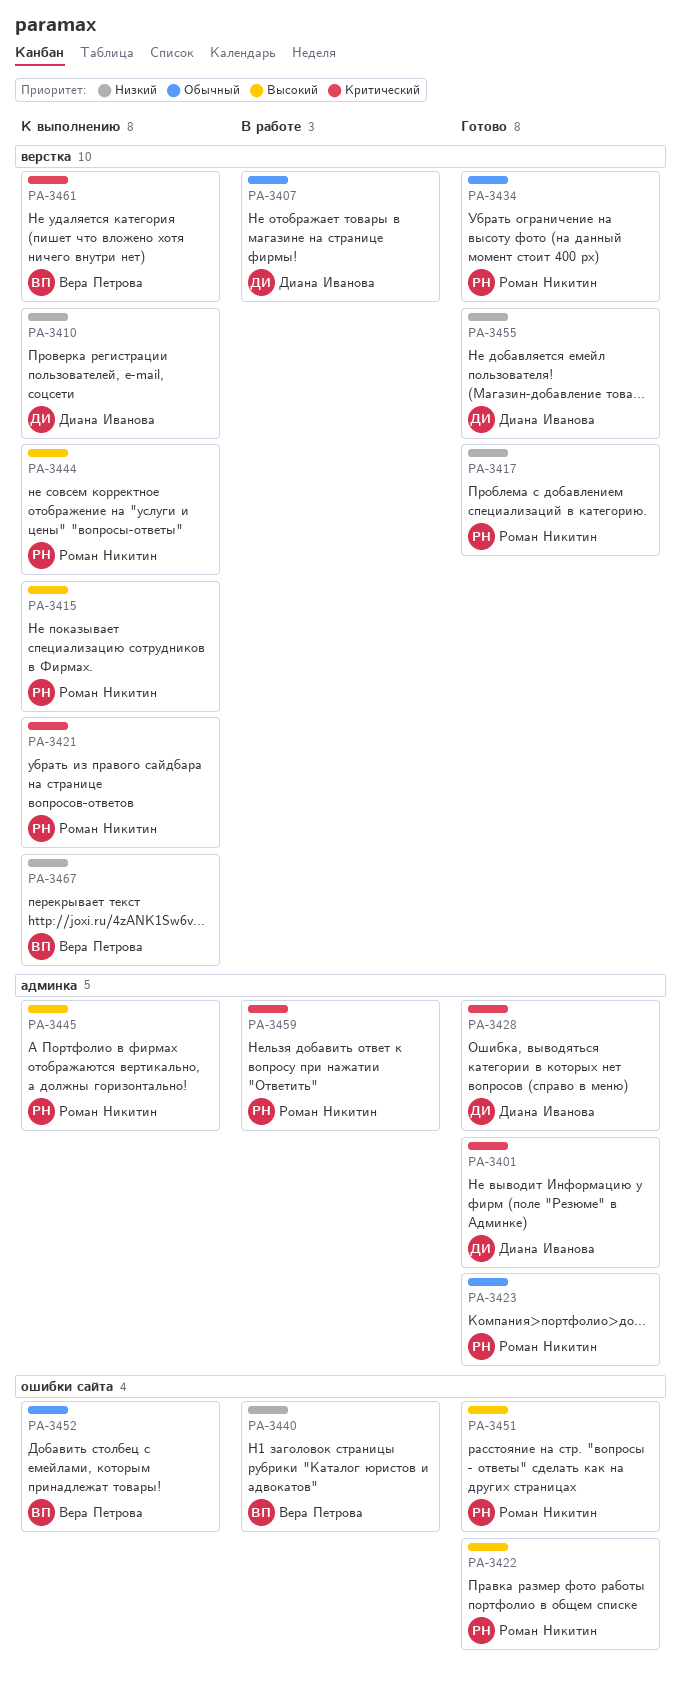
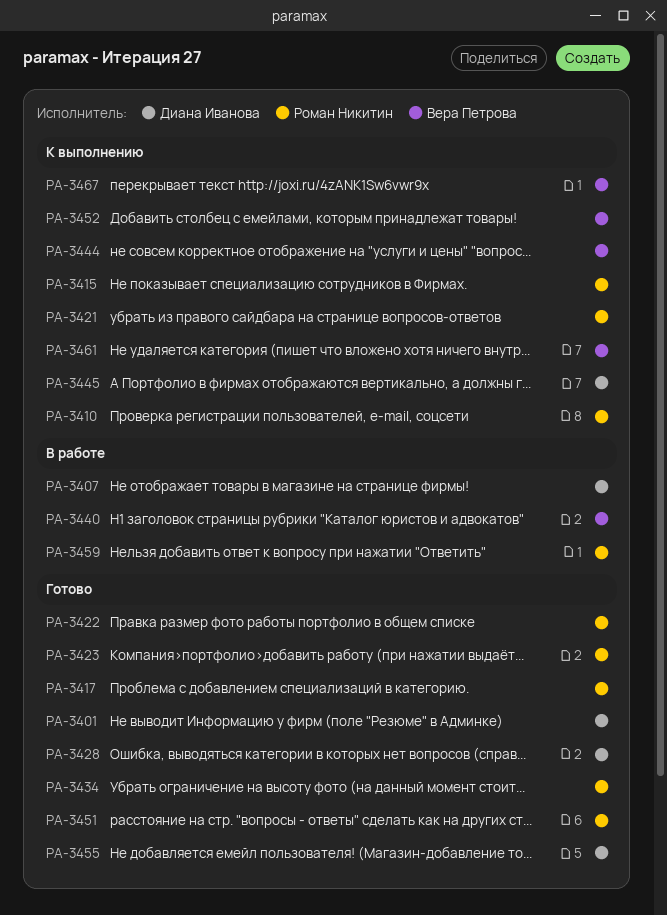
PA-3410, owner: Диана Иванова -> Роман Никитин
PA-3444, owner: Роман Никитин -> Вера Петрова
PA-3445, owner: Роман Никитин -> Диана Иванова

